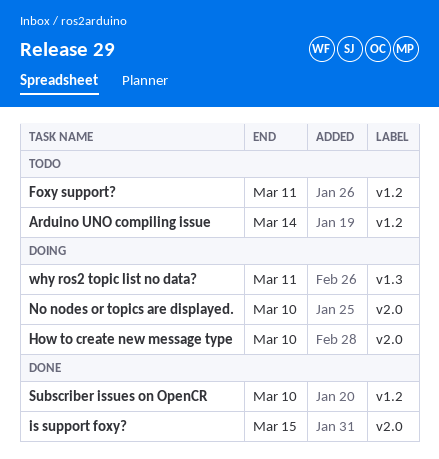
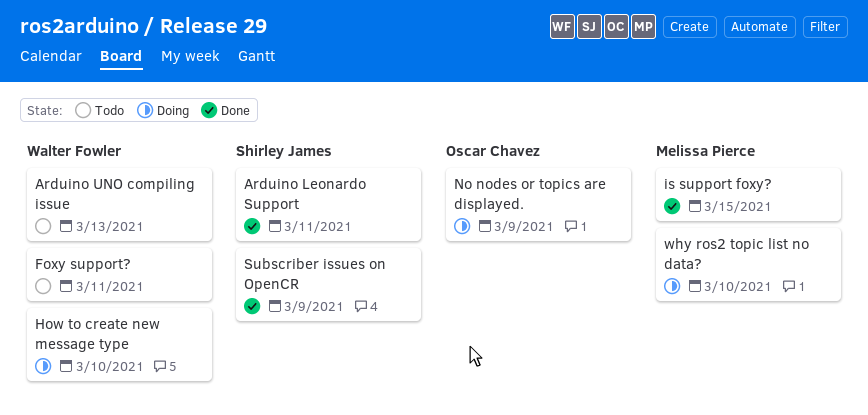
Arduino Leonardo Support: none -> present
Arduino UNO compiling issue, due: Mar 14 -> Mar 13
No nodes or topics are displayed., due: Mar 10 -> Mar 9
Subscriber issues on OpenCR, due: Mar 10 -> Mar 9
why ros2 topic list no data?, due: Mar 11 -> Mar 10

